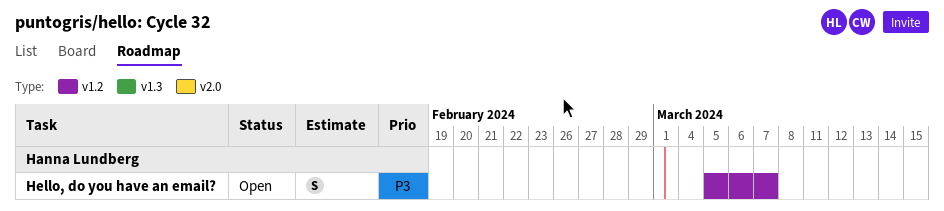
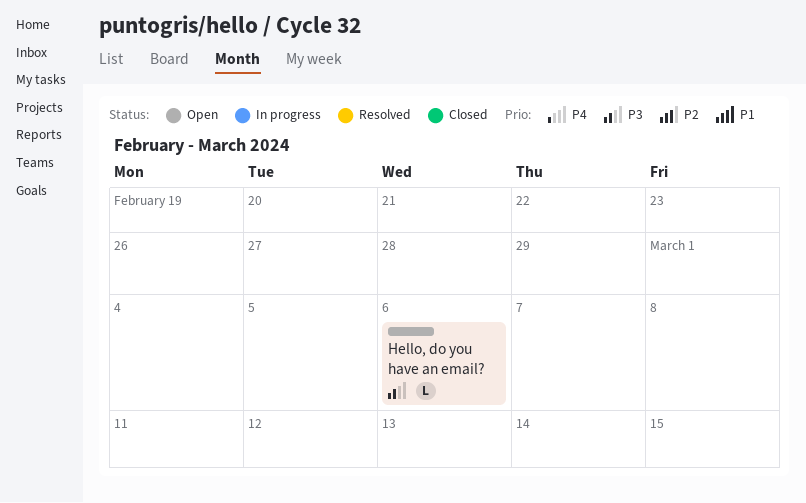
Hello, do you have an email?, estimate: S -> L
Hello, do you have an email?, due: Mar 7 -> Mar 6

